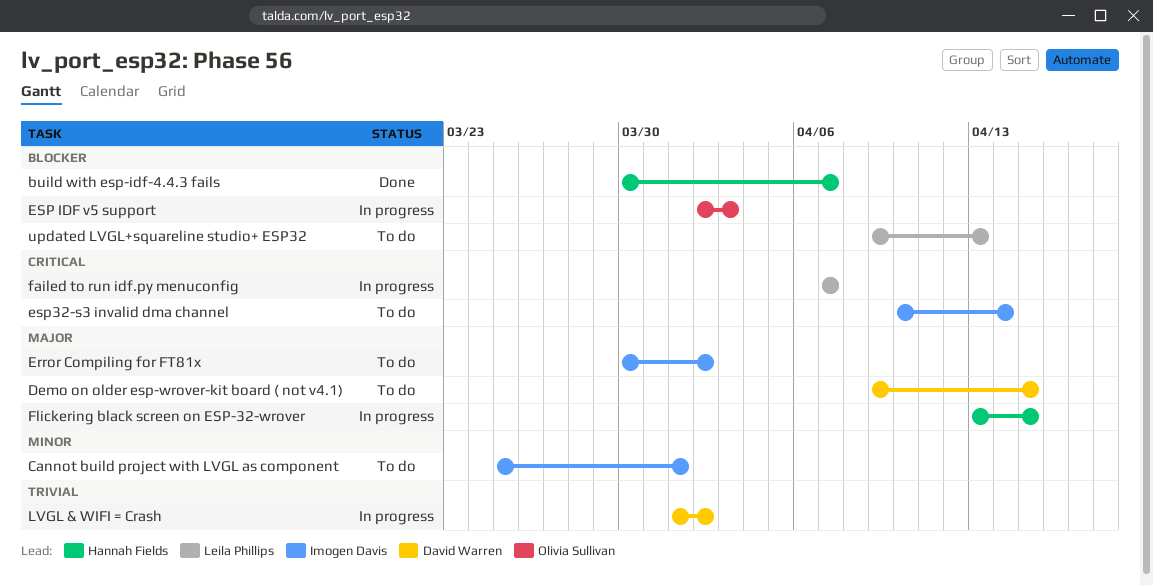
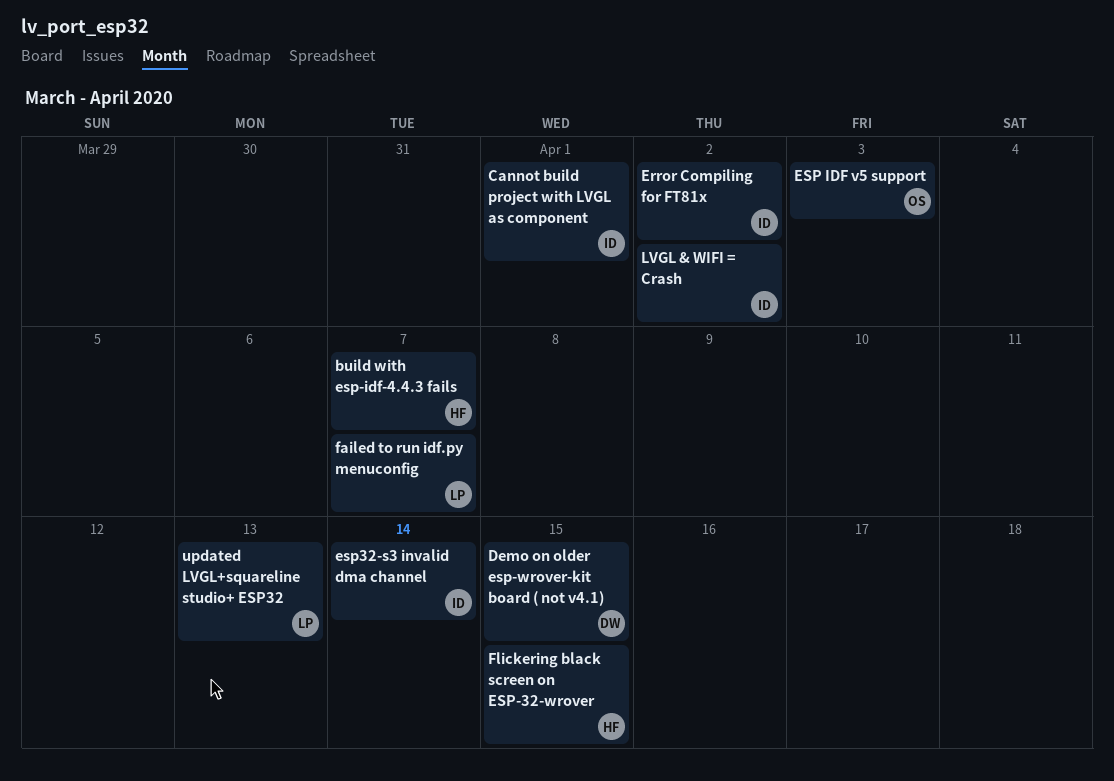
LVGL & WIFI = Crash, owner: David Warren -> Imogen Davis

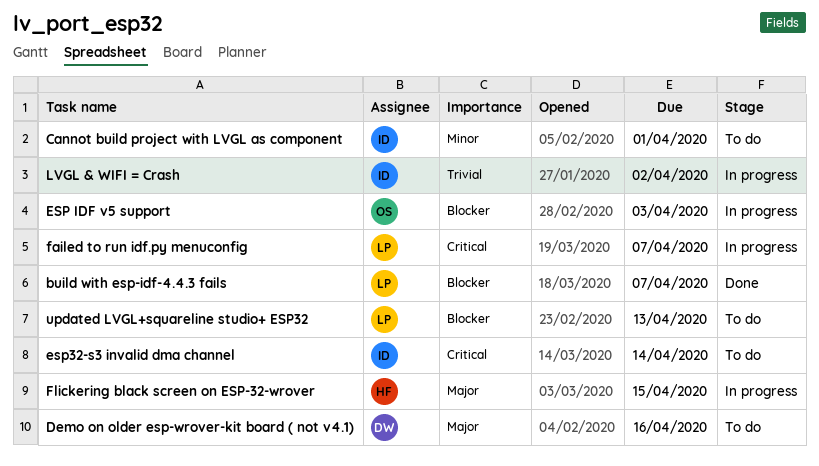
build with esp-idf-4.4.3 fails, owner: HF -> LP
Demo on older esp-wrover-kit board ( not v4.1), due: Apr 15 -> Apr 16
Error Compiling for FT81x: present -> none

